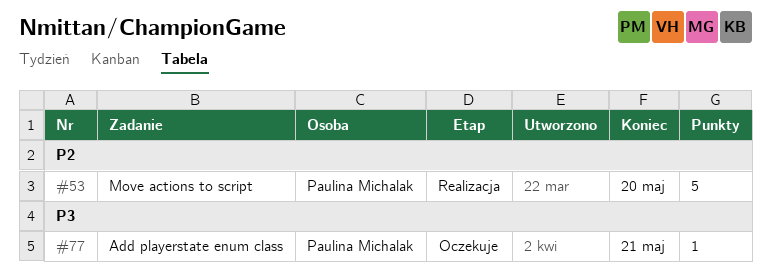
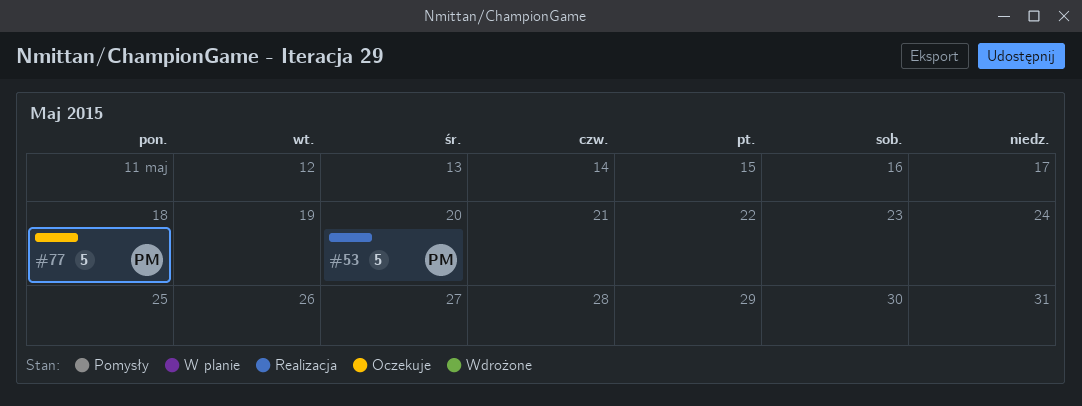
#77, estimate: 1 -> 5
#77, due: May 21 -> May 18

